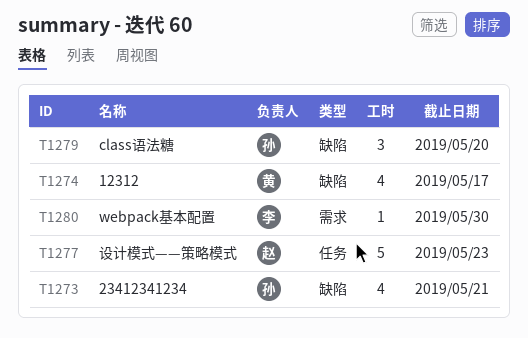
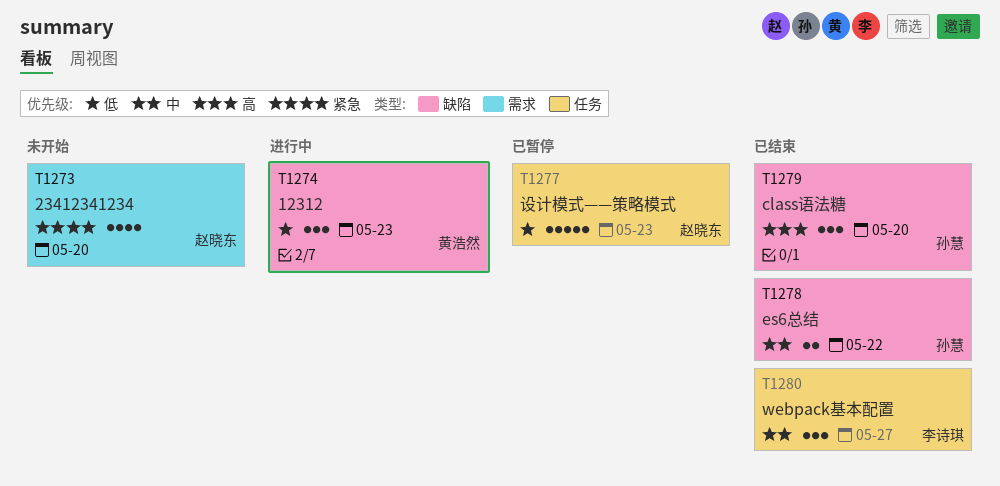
T1273, owner: 孙慧 -> 赵晓东
T1273, label: 缺陷 -> 需求
T1273, due: May 21 -> May 20
T1274, estimate: 4 -> 3
T1274, due: May 17 -> May 23
T1278: none -> present
T1280, label: 需求 -> 任务
T1280, estimate: 1 -> 3
T1280, due: May 30 -> May 27

